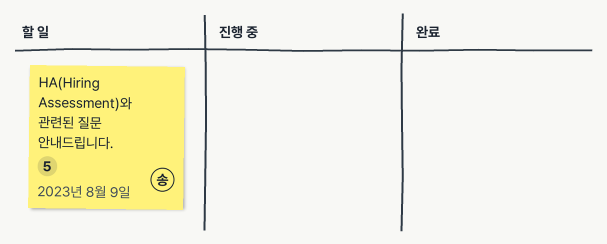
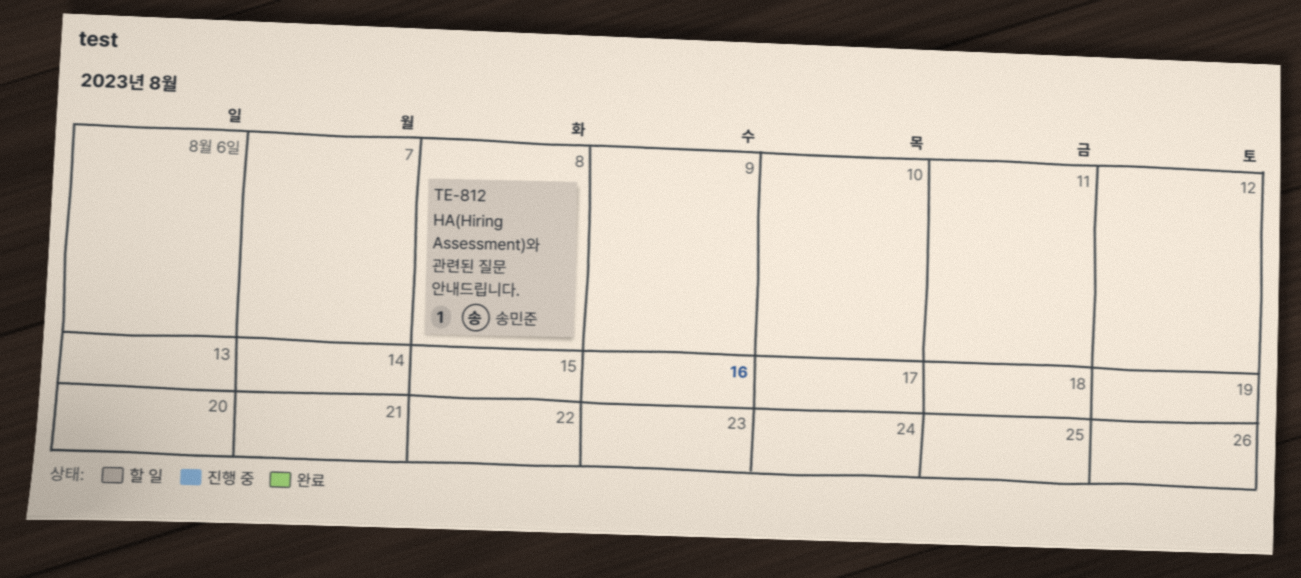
HA(Hiring Assessment)와 관련된 질문 안내드립니다., estimate: 5 -> 1
HA(Hiring Assessment)와 관련된 질문 안내드립니다., due: Aug 9 -> Aug 8

